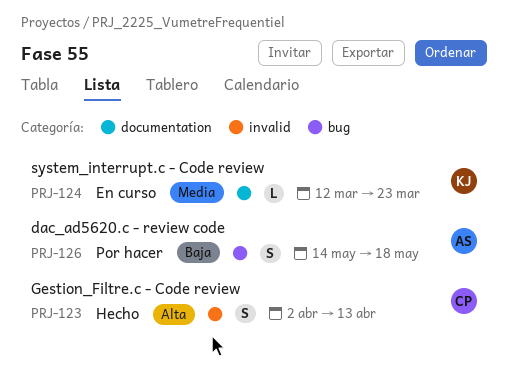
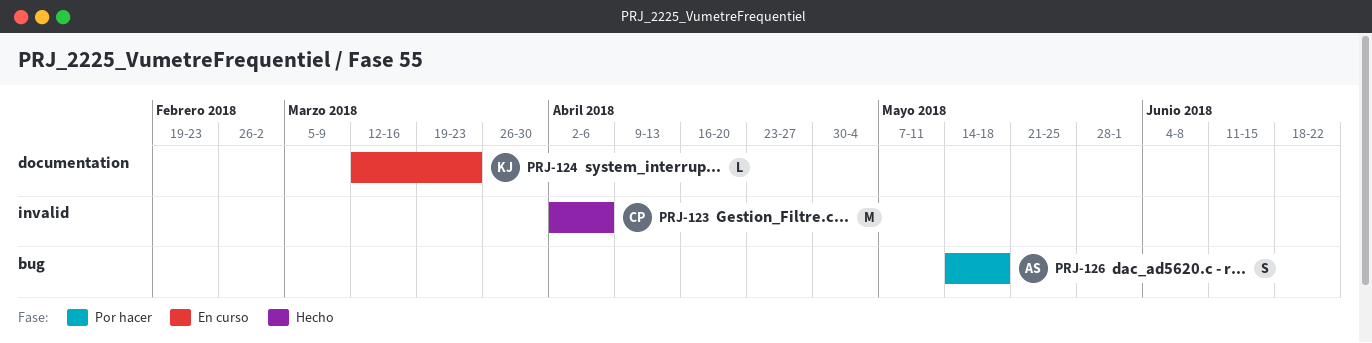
PRJ-123, estimate: S -> M
PRJ-123, due: Apr 13 -> Apr 6

